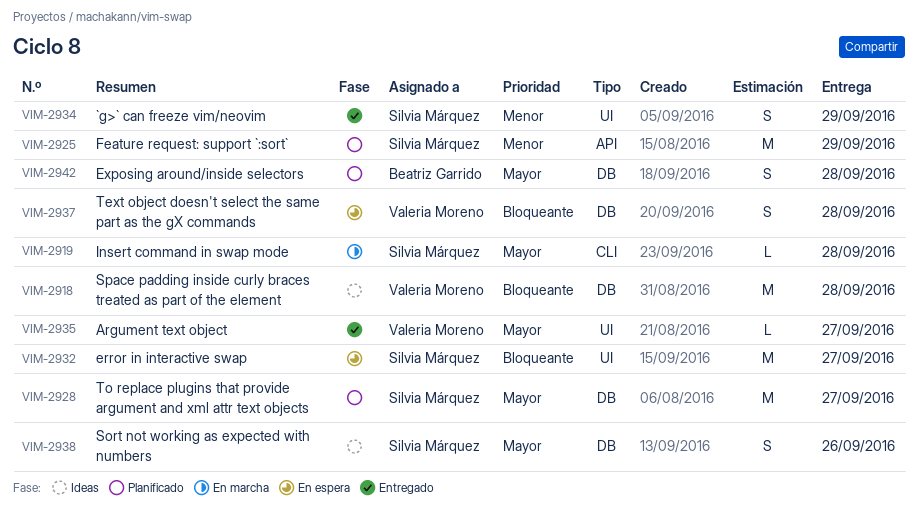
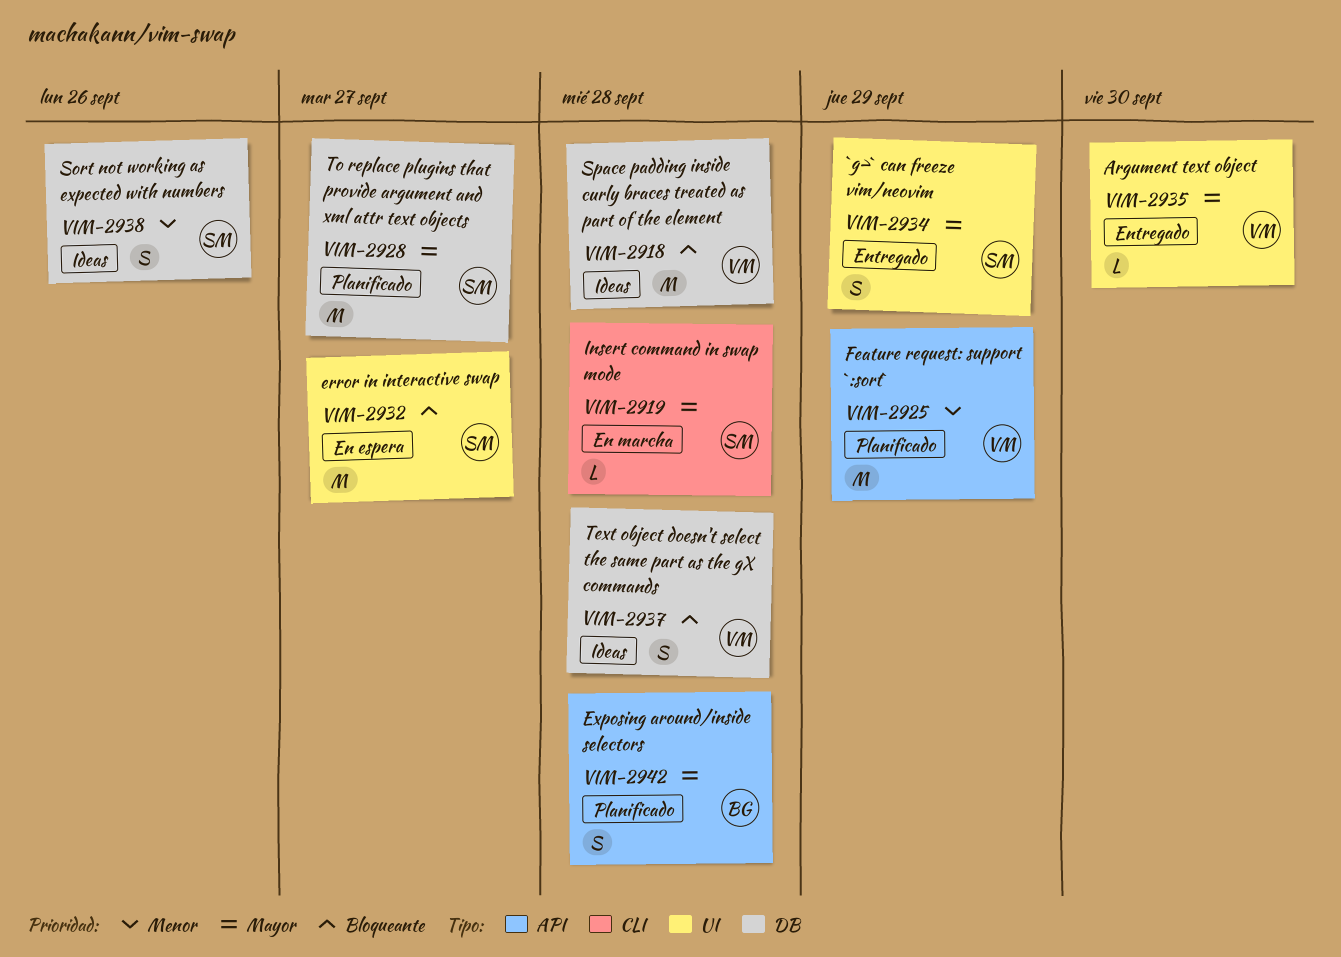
VIM-2925, owner: Silvia Márquez -> Valeria Moreno
VIM-2934, priority: Menor -> Mayor
VIM-2935, due: Sep 27 -> Sep 30
VIM-2937, status: En espera -> Ideas
VIM-2938, priority: Mayor -> Menor
VIM-2942, label: DB -> API

